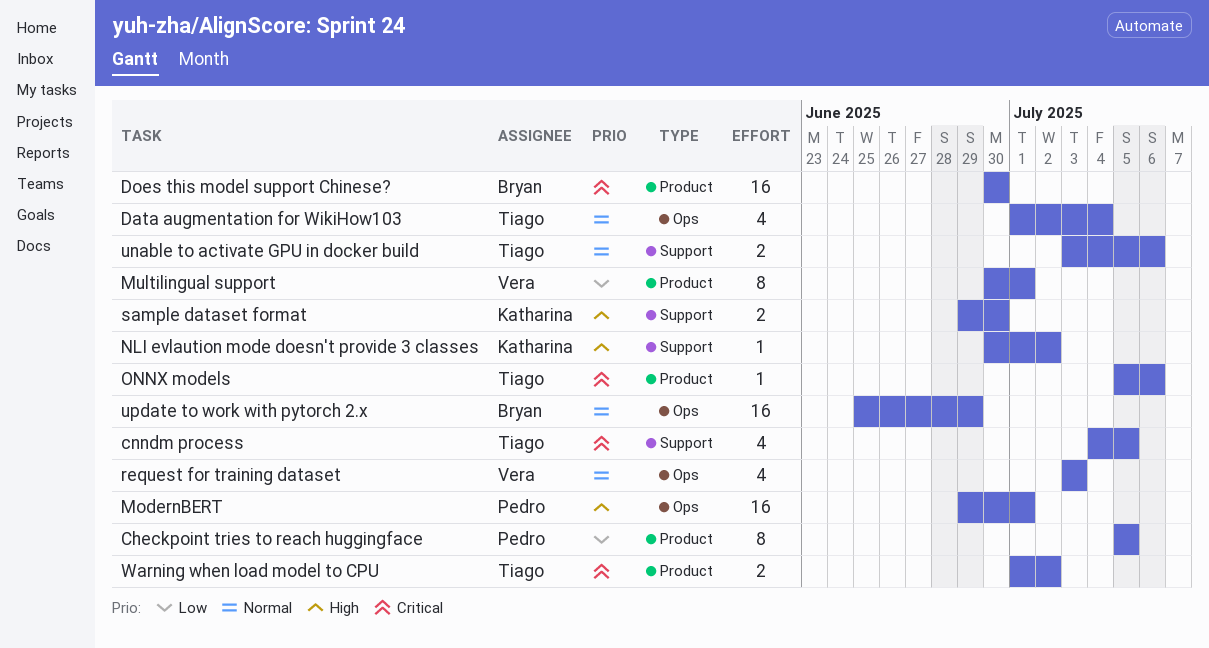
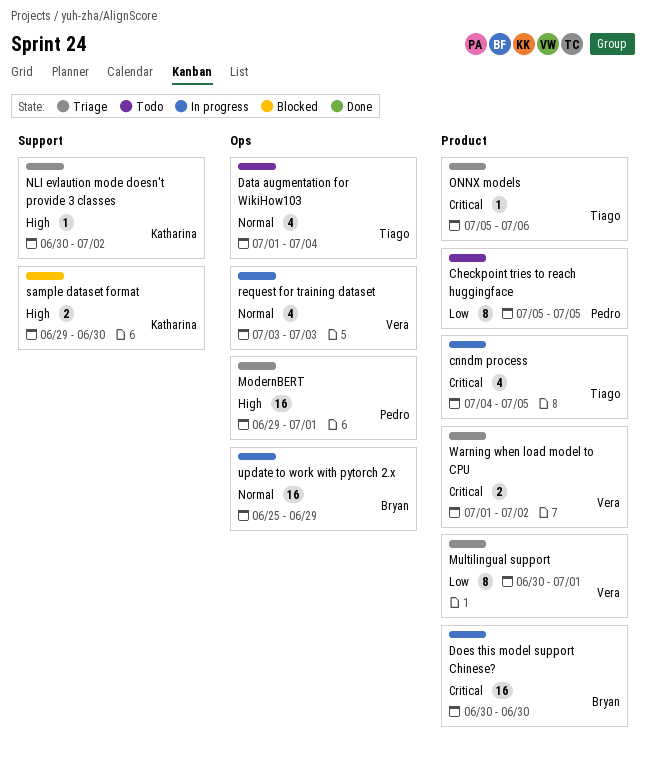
cnndm process, label: Support -> Product
unable to activate GPU in docker build: present -> none
Warning when load model to CPU, owner: Tiago -> Vera

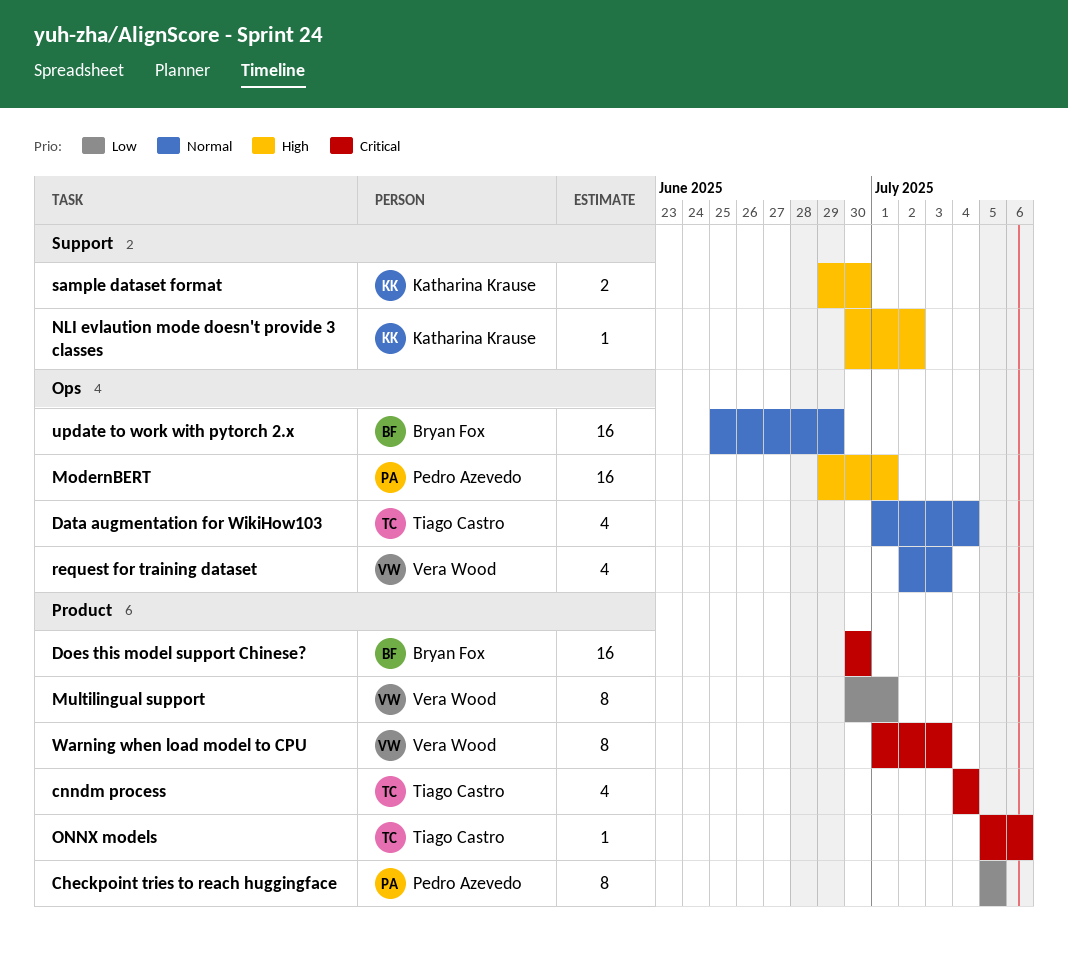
cnndm process, due: Jul 5 -> Jul 4
request for training dataset, start: Jul 3 -> Jul 2
Warning when load model to CPU, estimate: 2 -> 8
Warning when load model to CPU, due: Jul 2 -> Jul 3

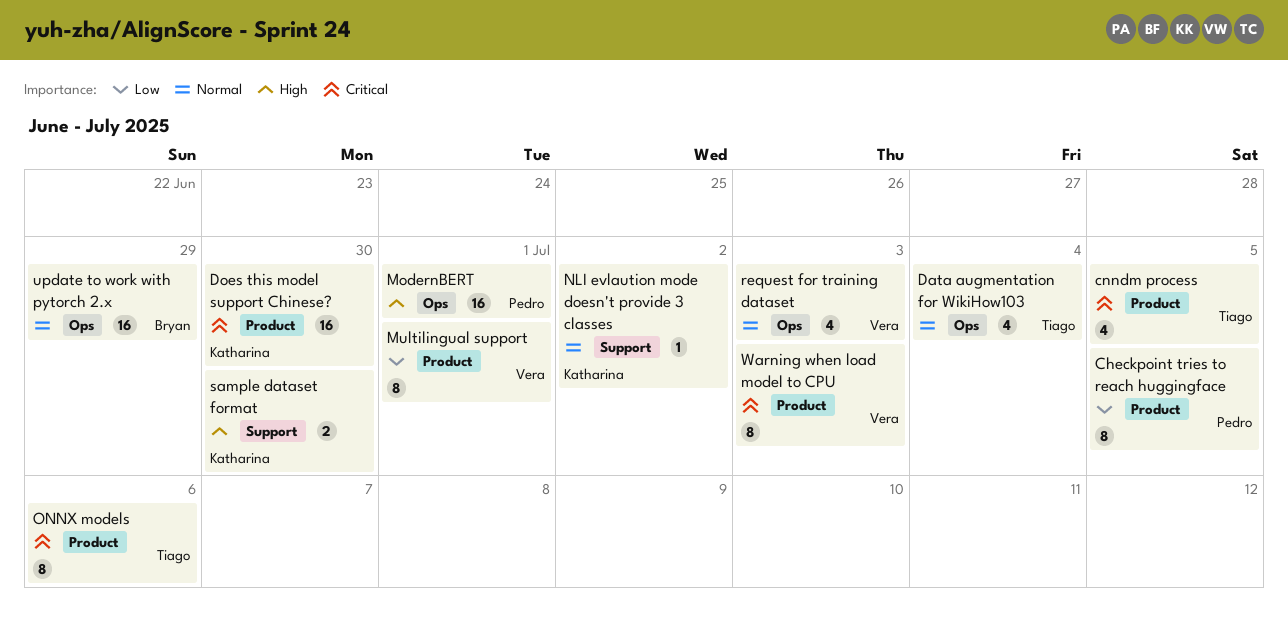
cnndm process, due: Jul 4 -> Jul 5
Does this model support Chinese?, owner: Bryan Fox -> Katharina Krause
NLI evlaution mode doesn't provide 3 classes, priority: High -> Normal
ONNX models, estimate: 1 -> 8

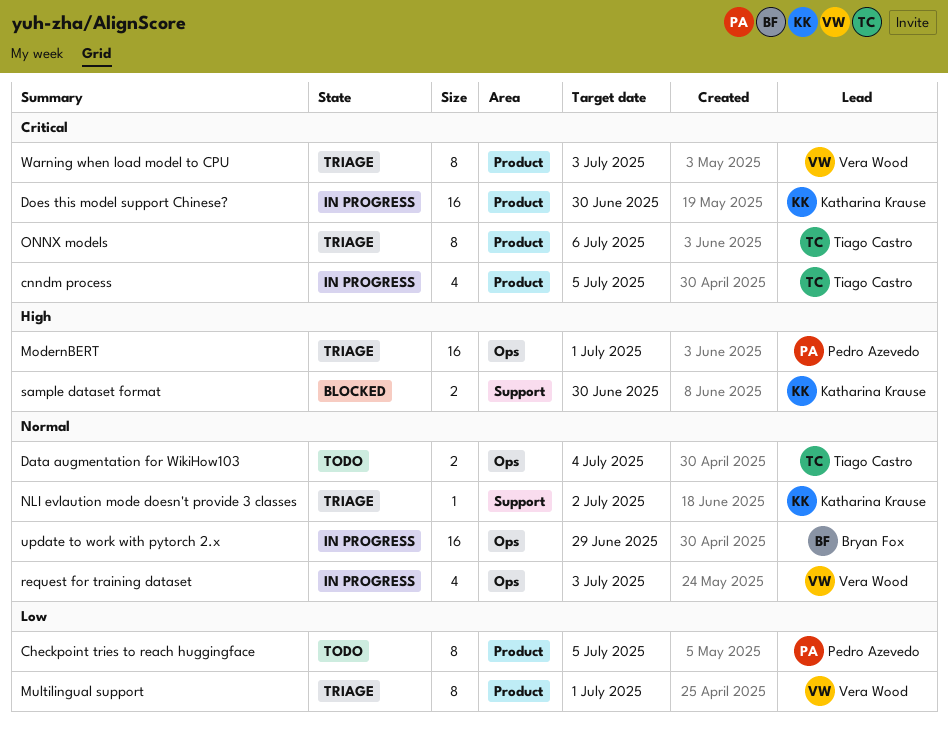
Data augmentation for WikiHow103, estimate: 4 -> 2

